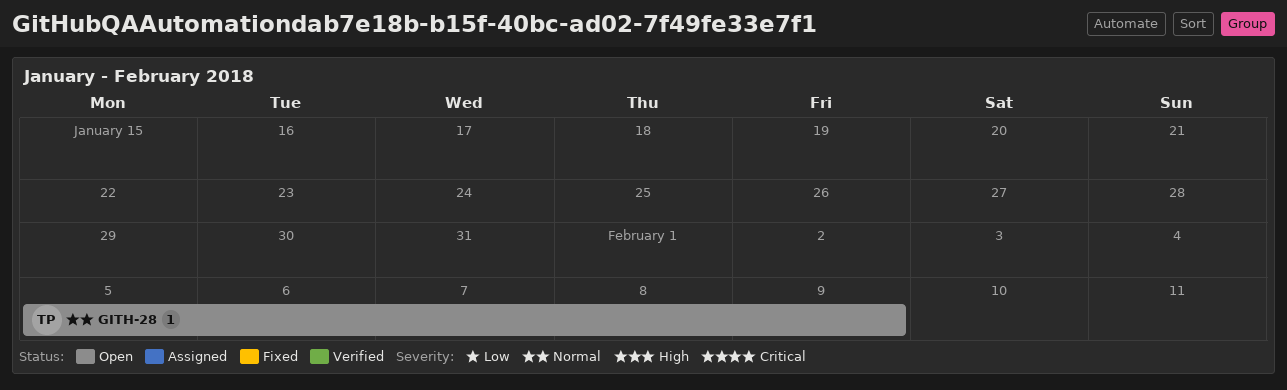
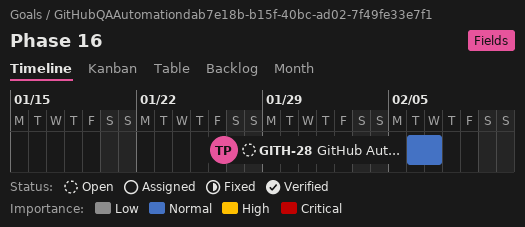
GITH-28, start: Feb 5 -> Feb 6
GITH-28, due: Feb 9 -> Feb 7

